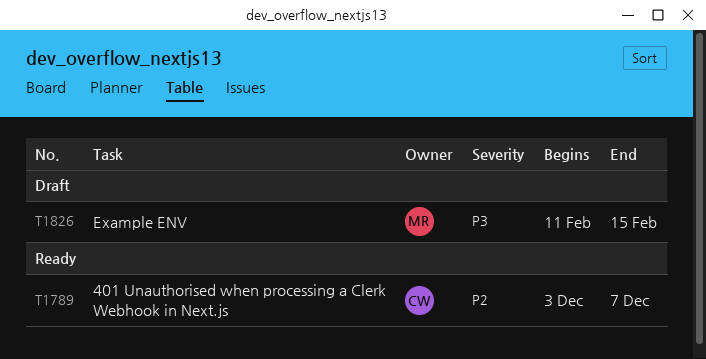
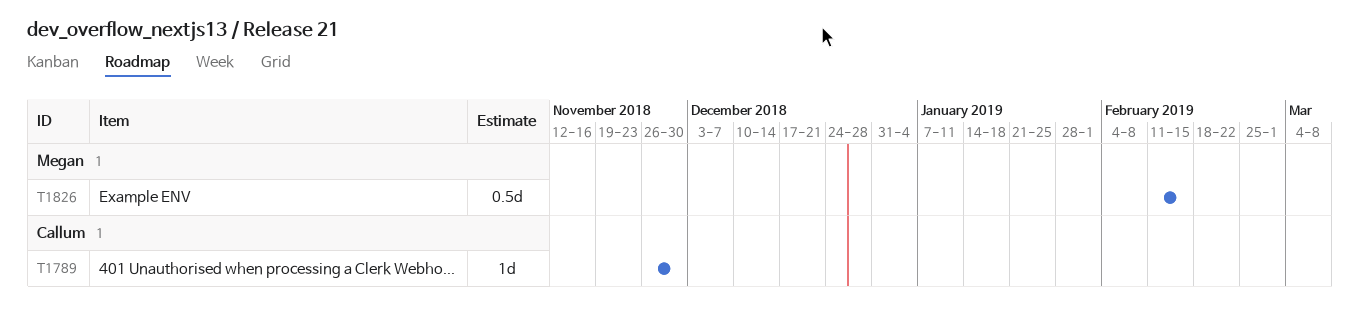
T1789, start: Dec 3 -> Nov 26
T1789, due: Dec 7 -> Nov 30

